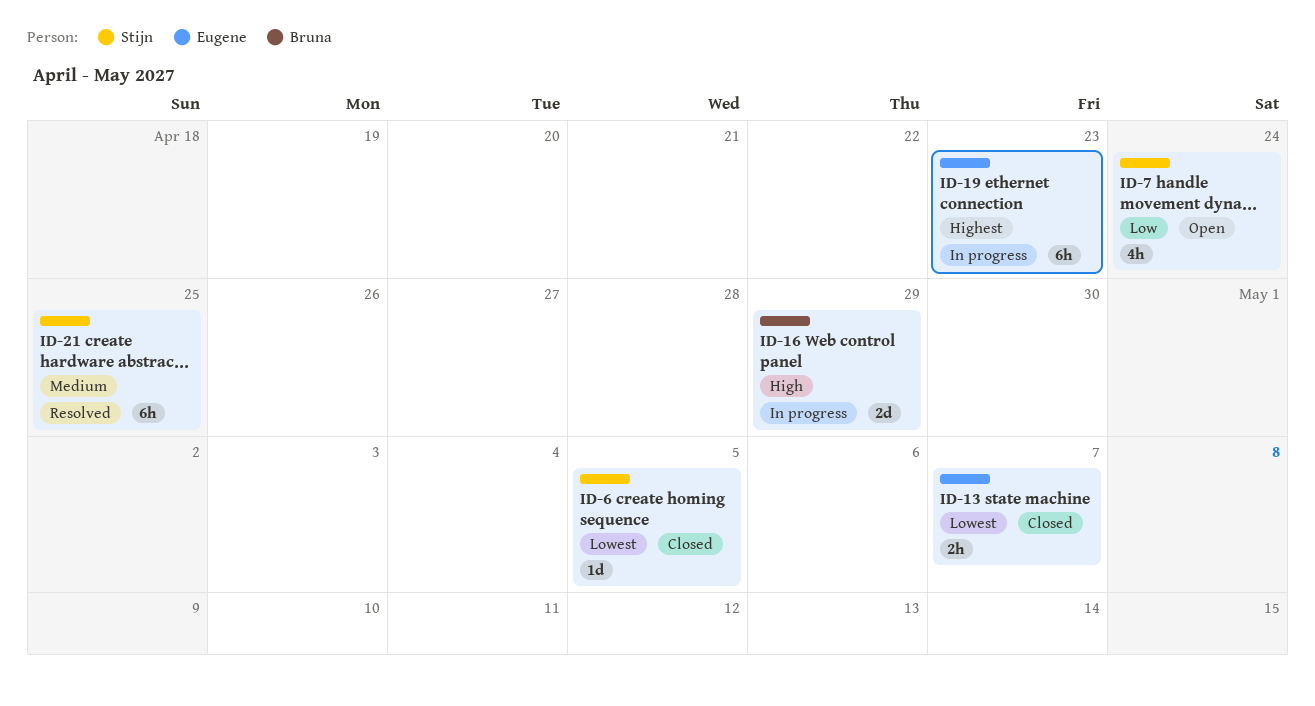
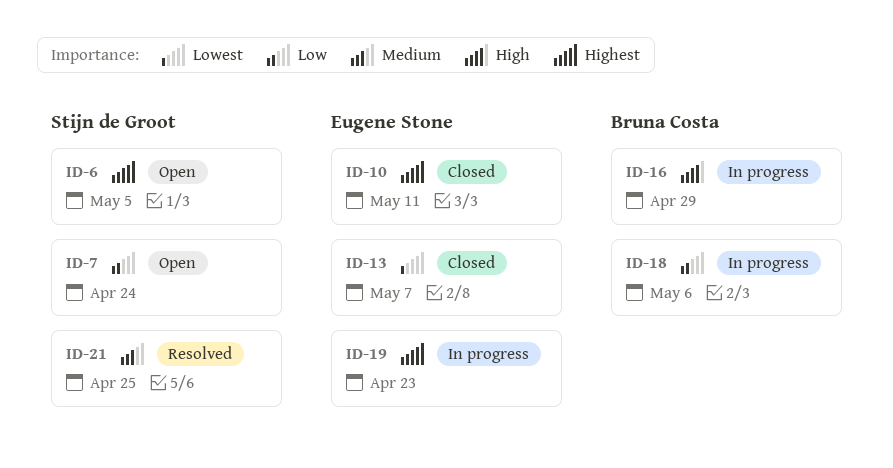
ID-6, status: Closed -> Open
ID-6, priority: Lowest -> Highest
ID-10: none -> present
ID-18: none -> present

